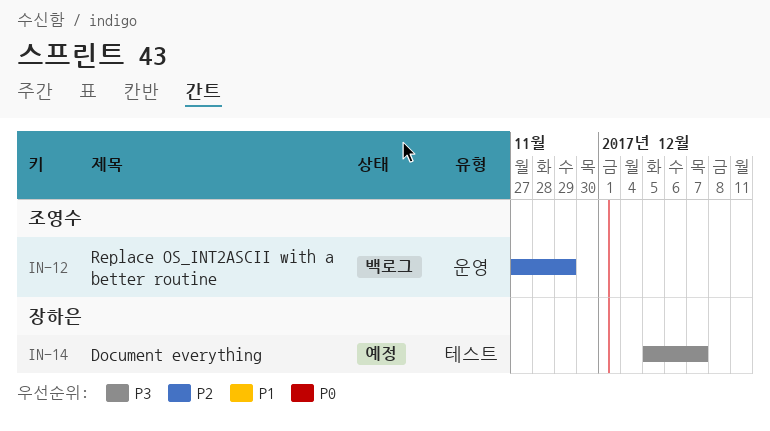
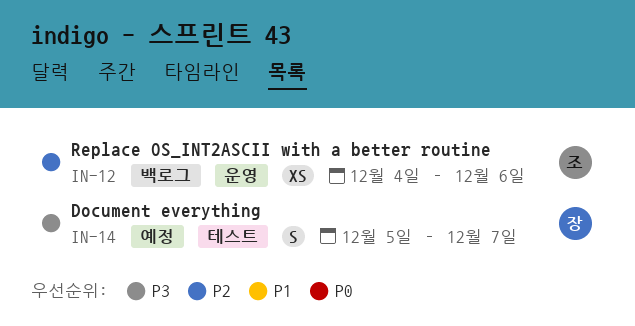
IN-12, start: Nov 27 -> Dec 4
IN-12, due: Nov 29 -> Dec 6

